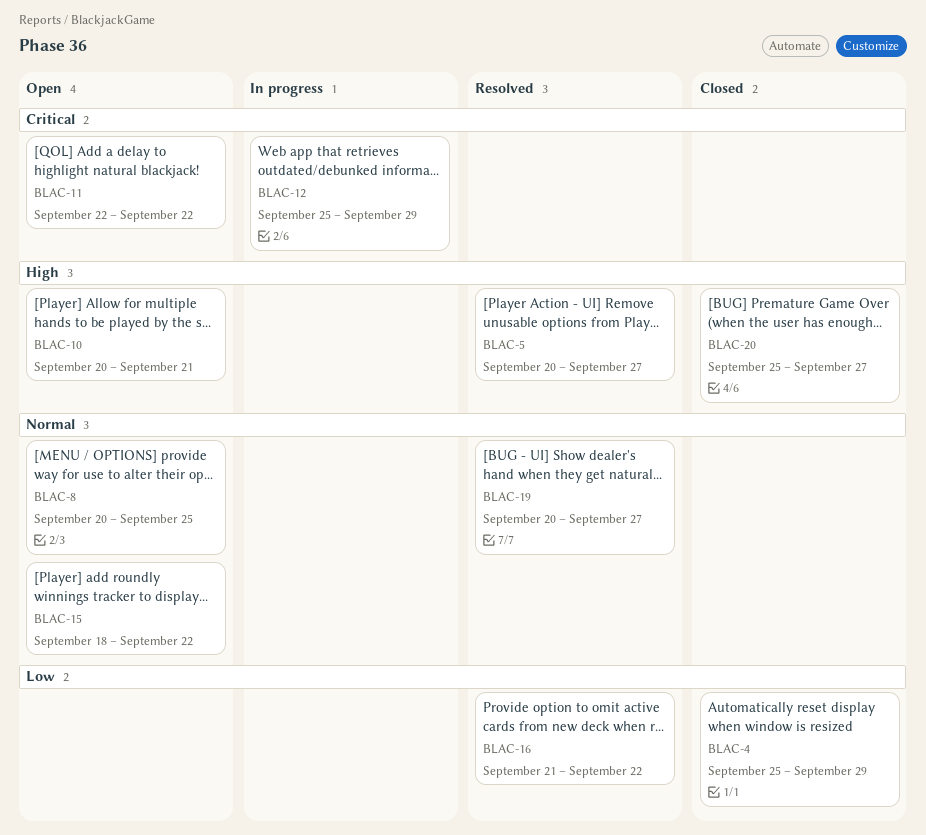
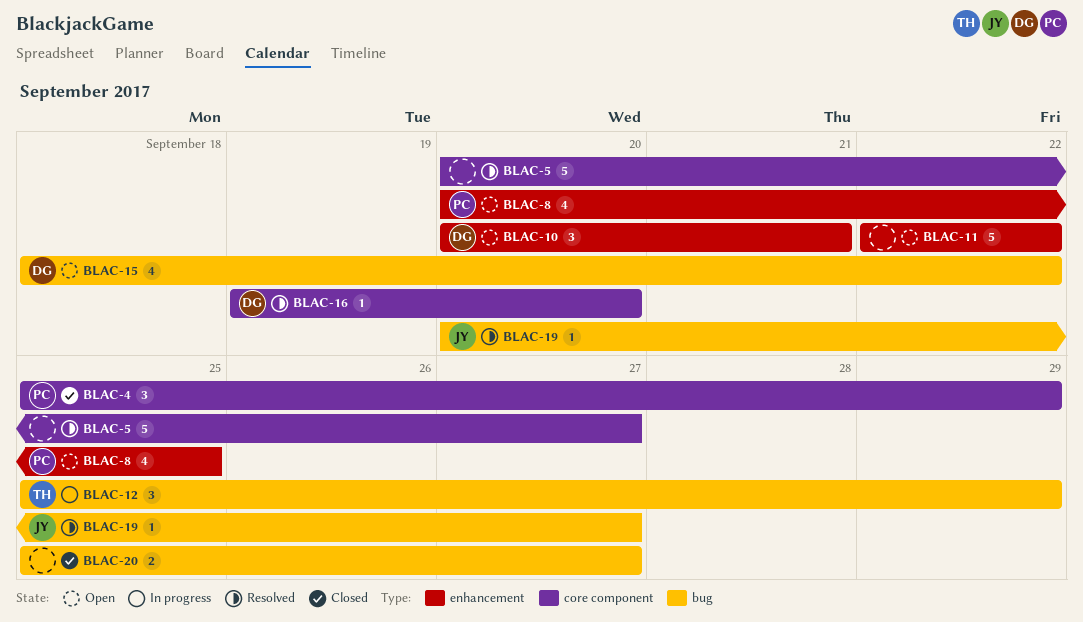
BLAC-16, start: Sep 21 -> Sep 19
BLAC-16, due: Sep 22 -> Sep 20

